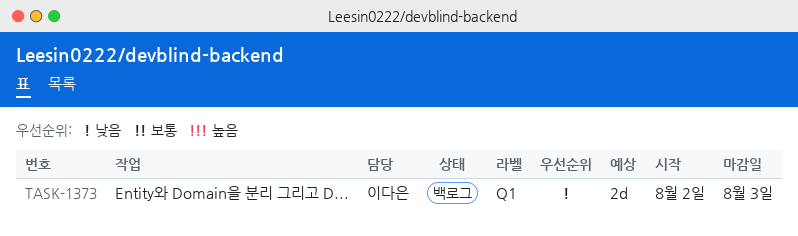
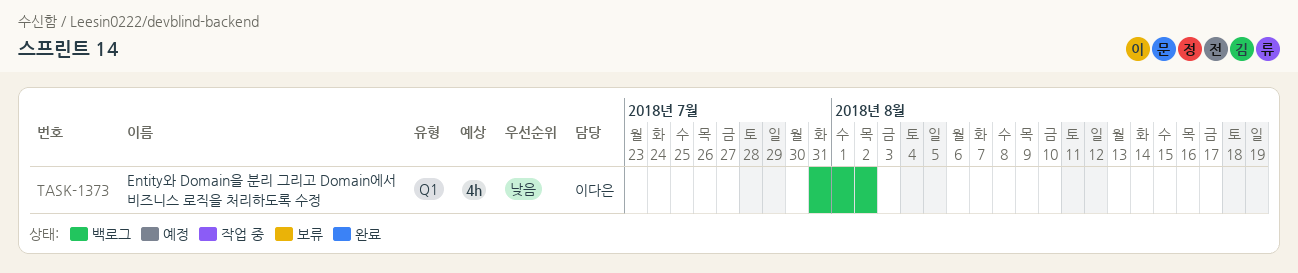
TASK-1373, estimate: 2d -> 4h
TASK-1373, start: Aug 2 -> Jul 31
TASK-1373, due: Aug 3 -> Aug 2

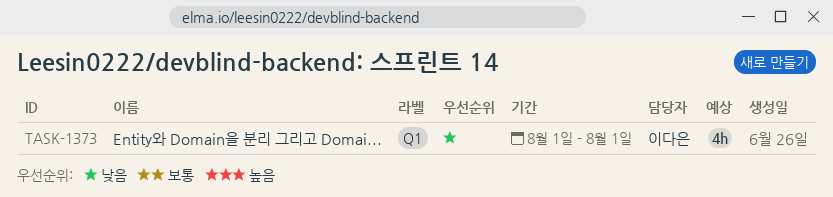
TASK-1373, start: Jul 31 -> Aug 1
TASK-1373, due: Aug 2 -> Aug 1

